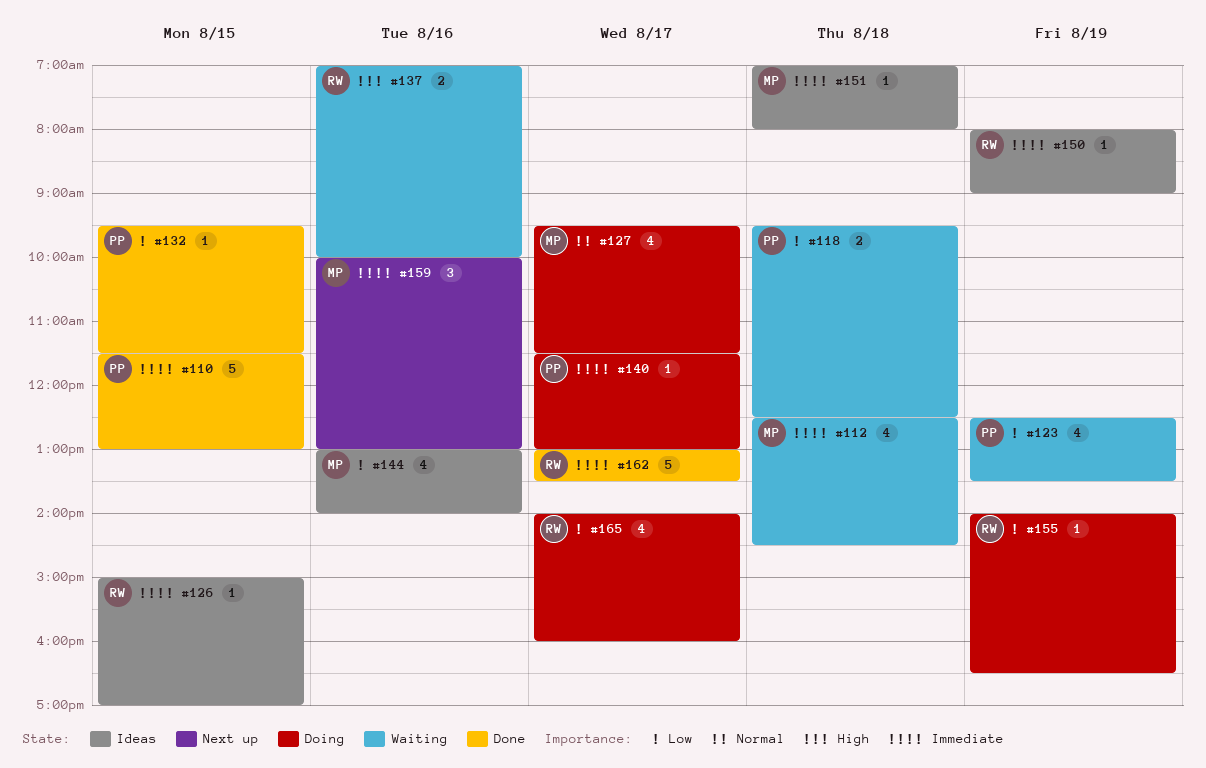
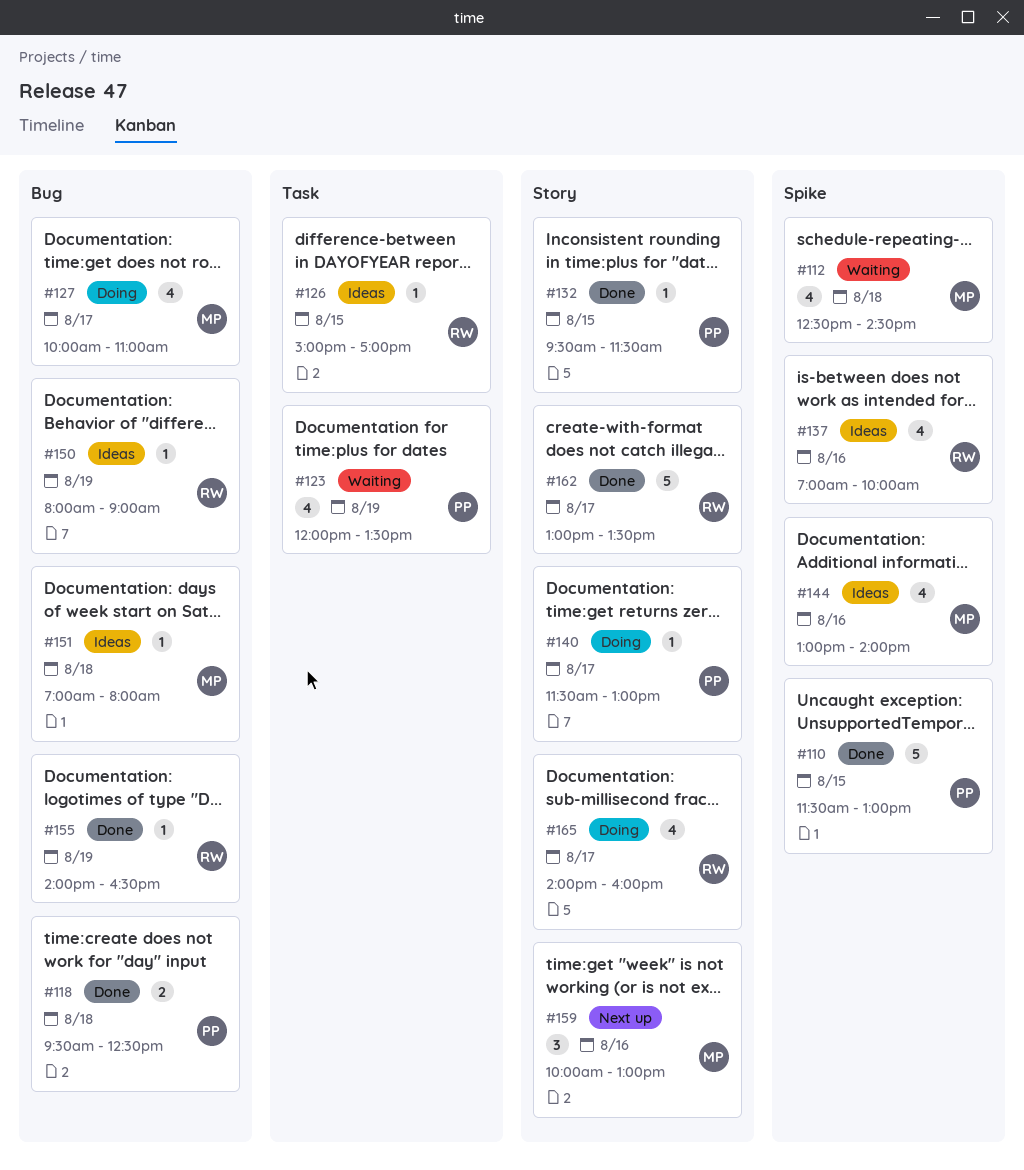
#118, status: Waiting -> Done
#123, begins: 12:30 -> 12:00
#127, begins: 09:30 -> 10:00
#127, ends: 11:30 -> 11:00
#137, status: Waiting -> Ideas
#137, estimate: 2 -> 4
#155, status: Doing -> Done

